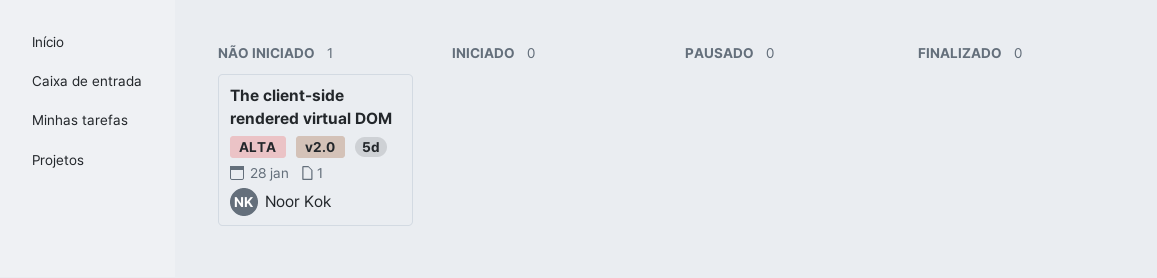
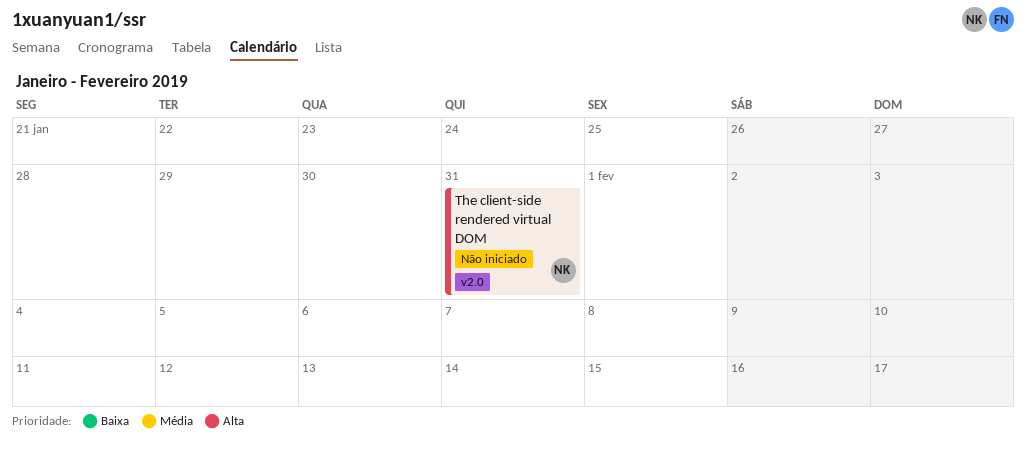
The client-side rendered virtual DOM, due: Jan 28 -> Jan 31

